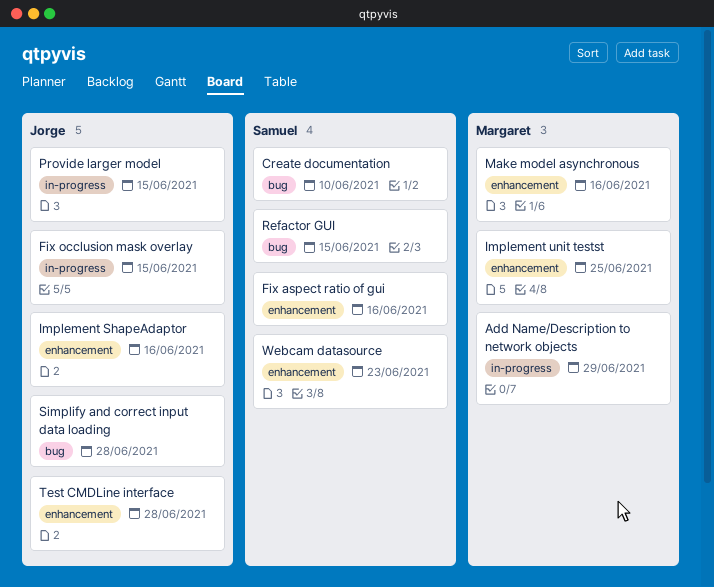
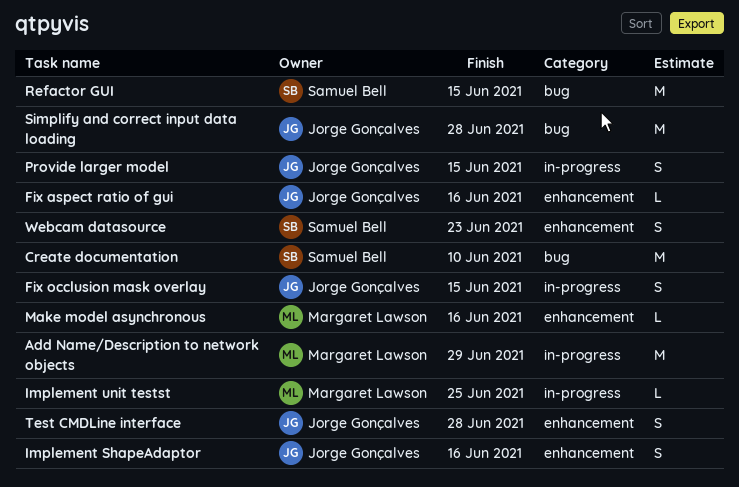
Fix aspect ratio of gui, owner: Samuel Bell -> Jorge Gonçalves
Implement unit testst, label: enhancement -> in-progress

